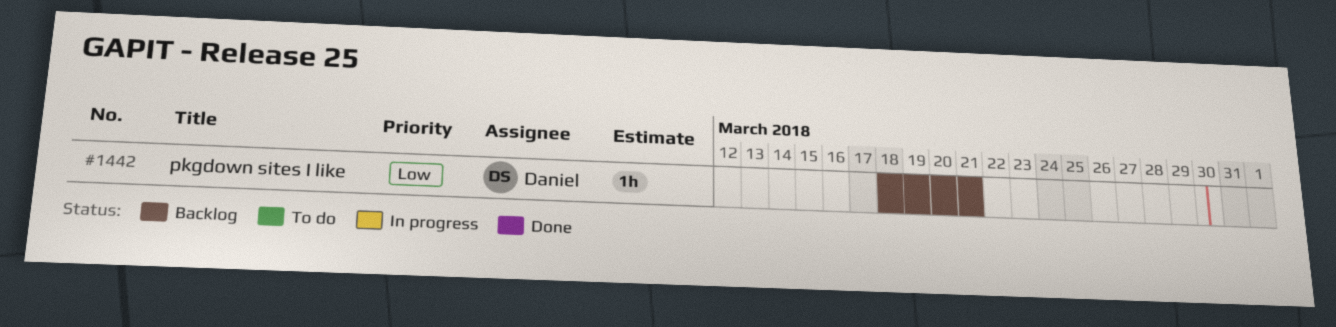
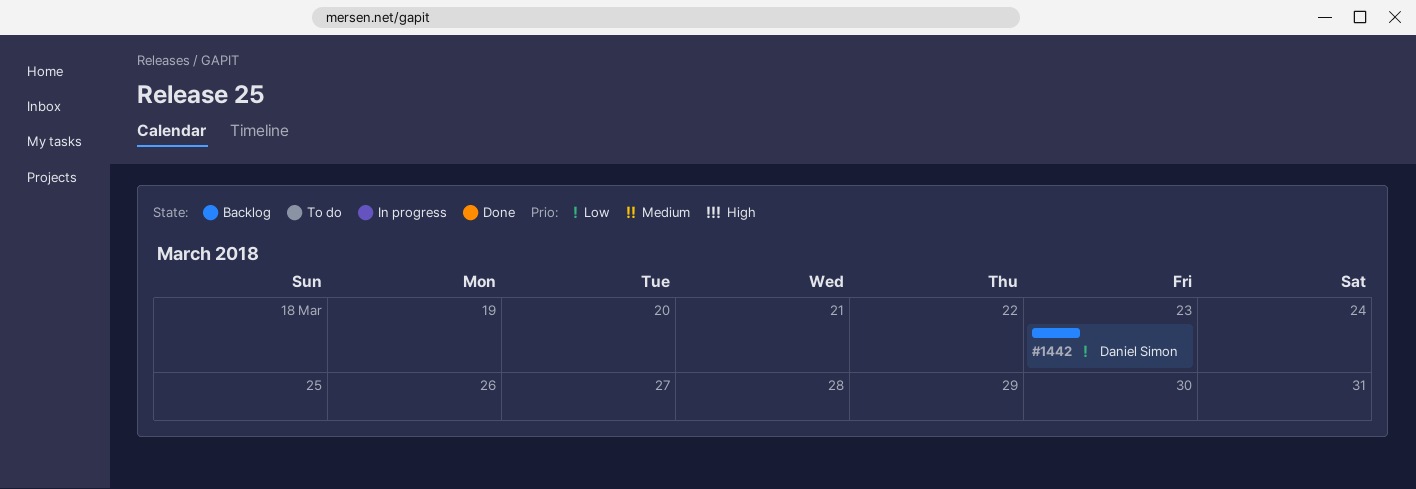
#1442, due: Mar 21 -> Mar 23

